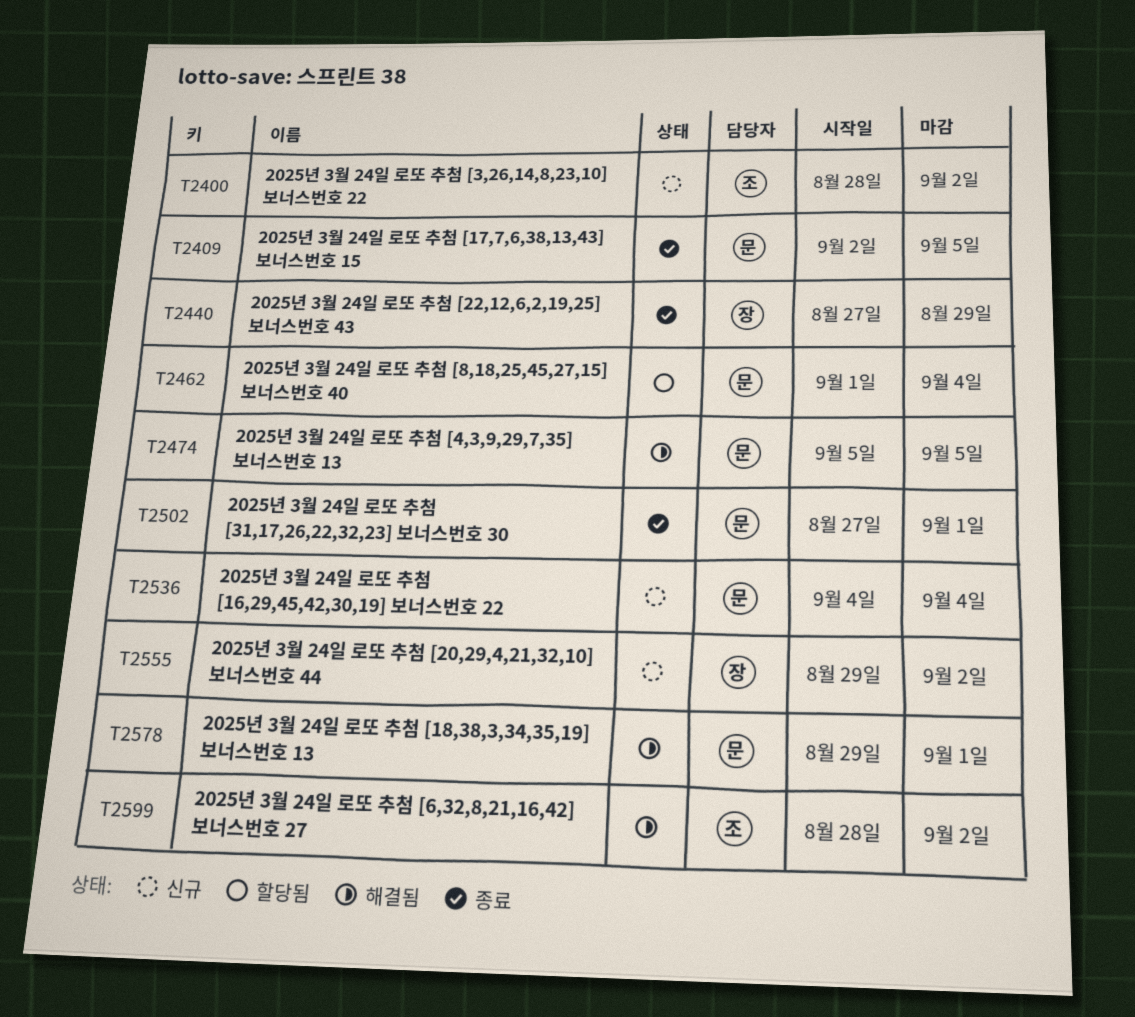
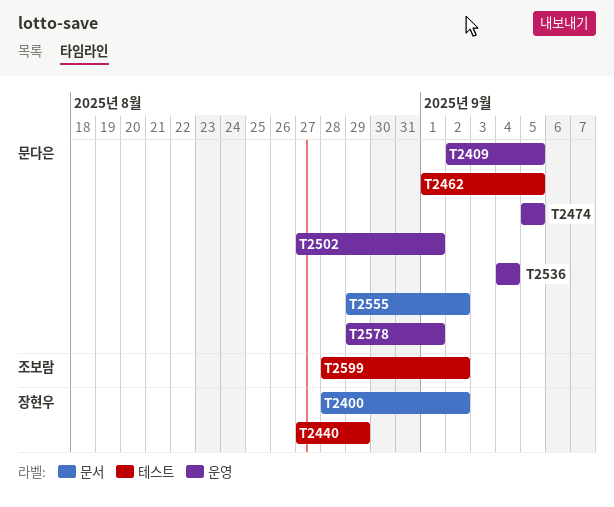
T2400, owner: 조보람 -> 장현우
T2462, due: Sep 4 -> Sep 5
T2555, owner: 장현우 -> 문다은

